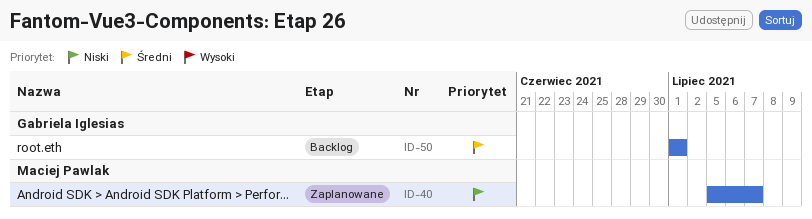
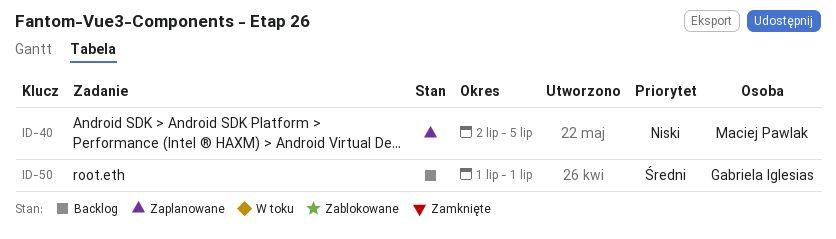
ID-40, start: Jul 5 -> Jul 2
ID-40, due: Jul 7 -> Jul 5

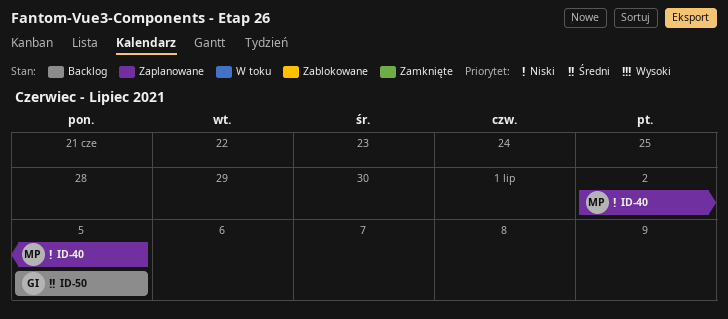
ID-50, start: Jul 1 -> Jul 5
ID-50, due: Jul 1 -> Jul 5

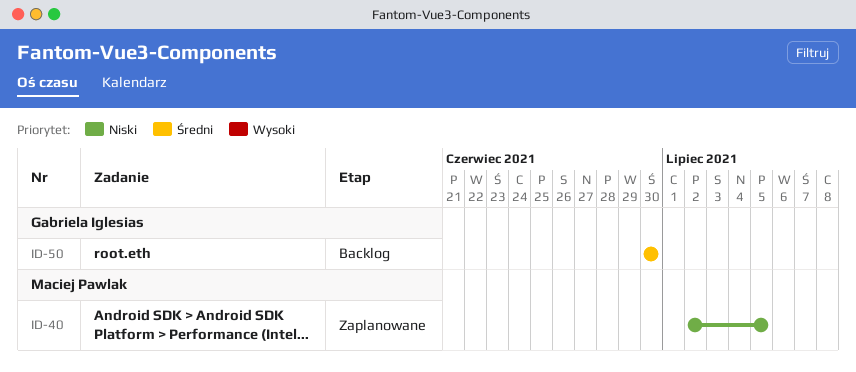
ID-50, start: Jul 5 -> Jun 30
ID-50, due: Jul 5 -> Jun 30

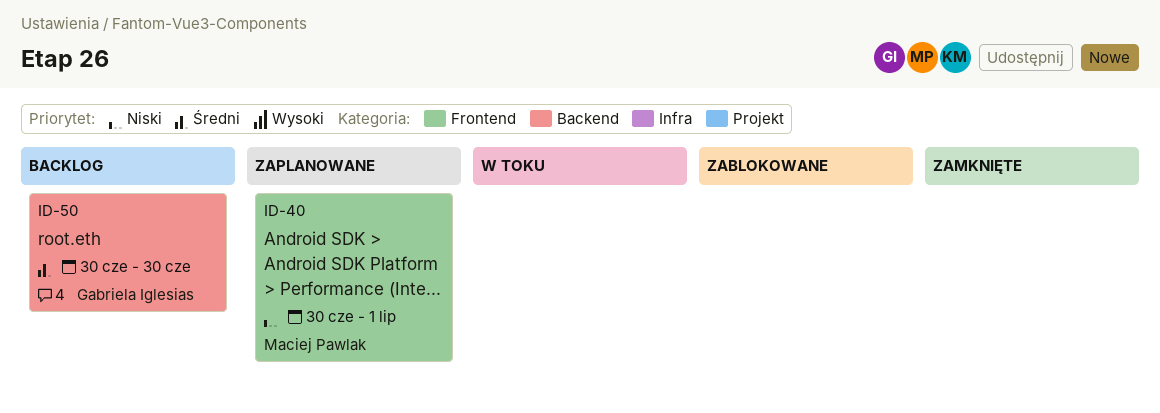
ID-40, start: Jul 2 -> Jun 30
ID-40, due: Jul 5 -> Jul 1

